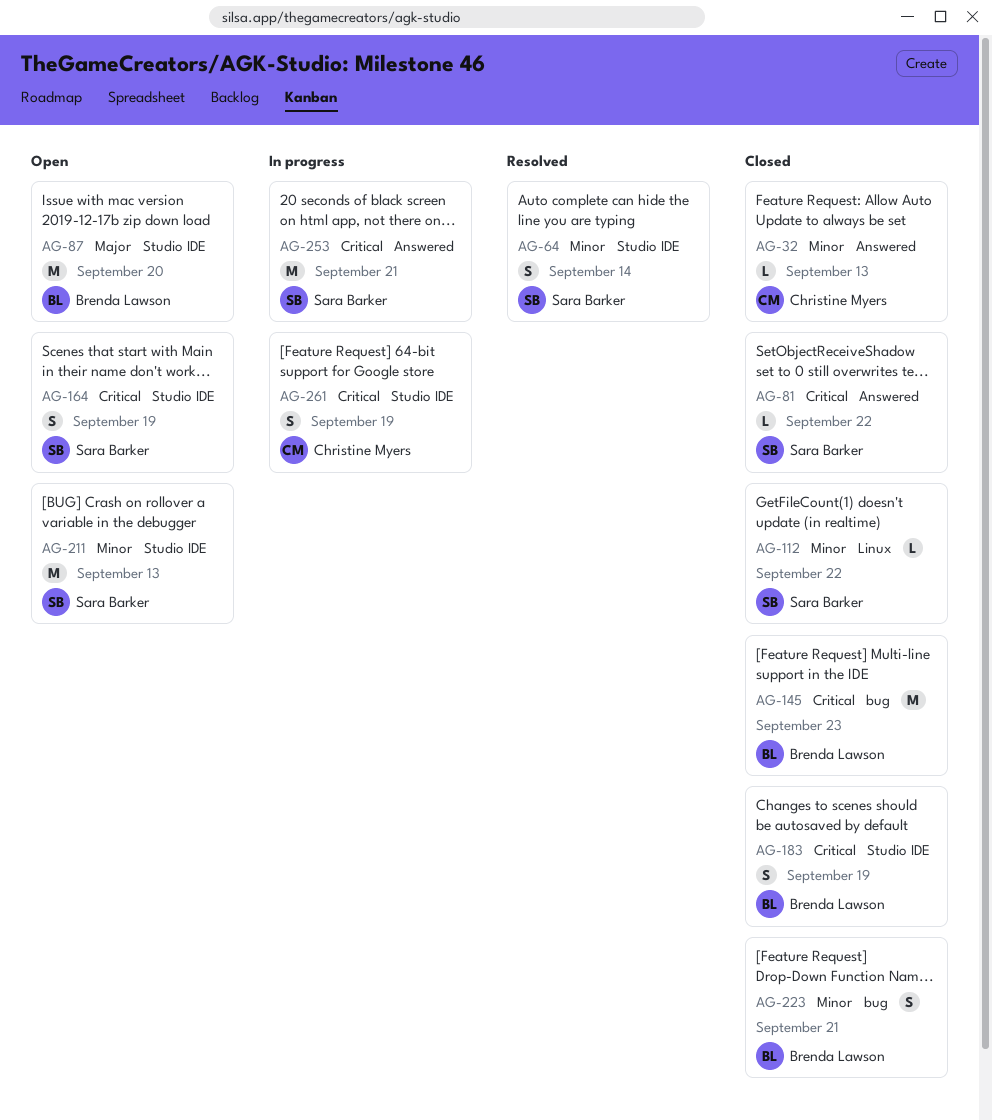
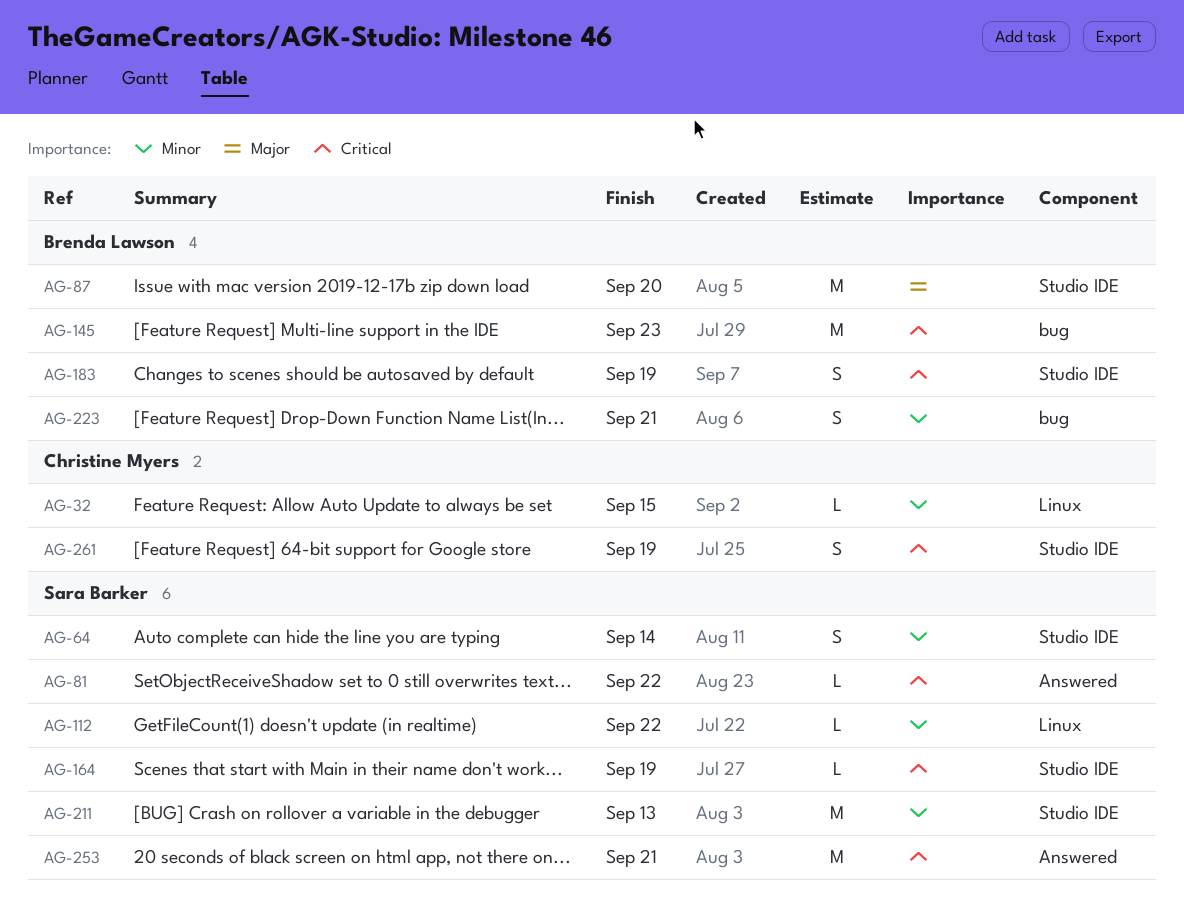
AG-32, label: Answered -> Linux
AG-32, due: Sep 13 -> Sep 15
AG-164, estimate: S -> L

